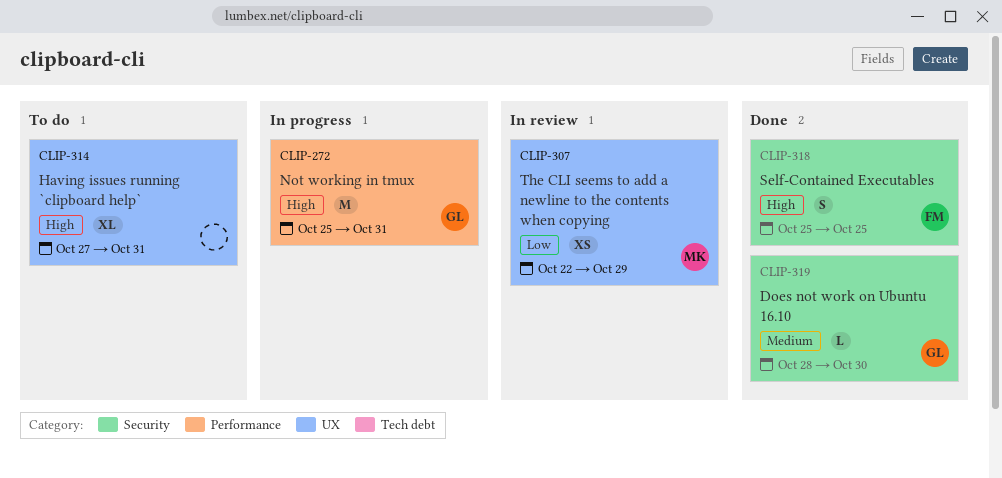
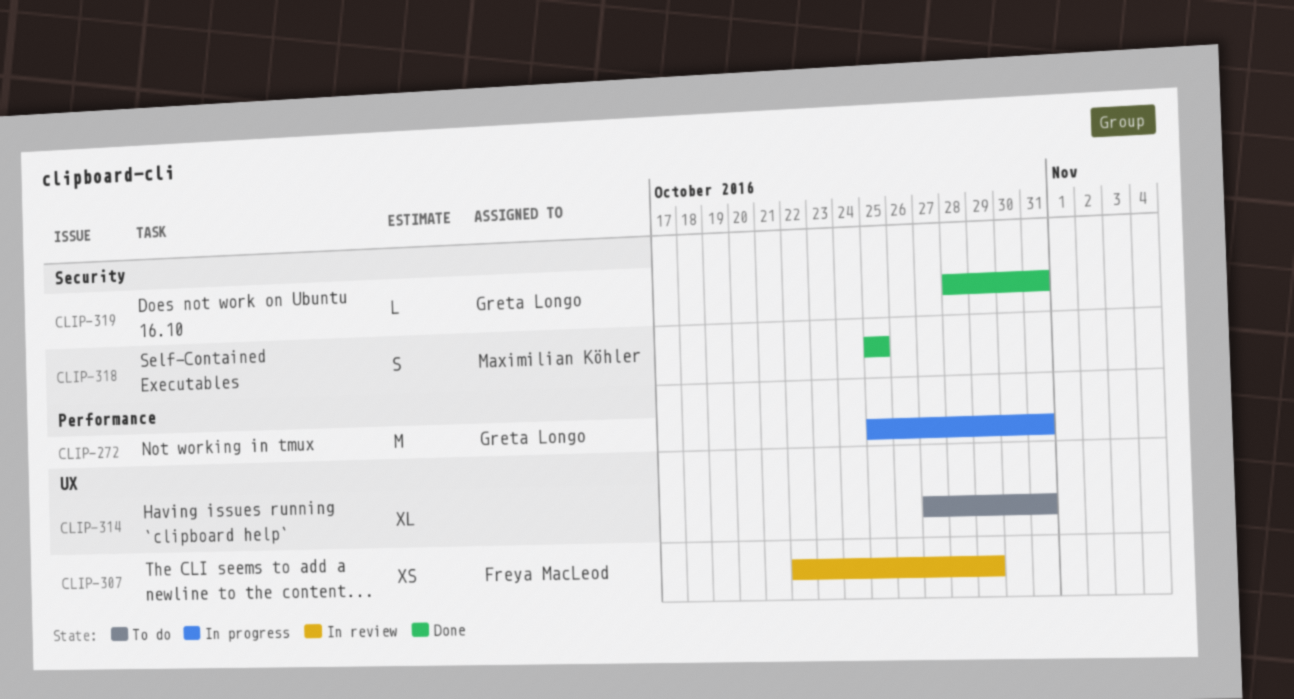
CLIP-307, owner: Maximilian Köhler -> Freya MacLeod
CLIP-318, owner: Freya MacLeod -> Maximilian Köhler
CLIP-319, due: Oct 30 -> Oct 31

